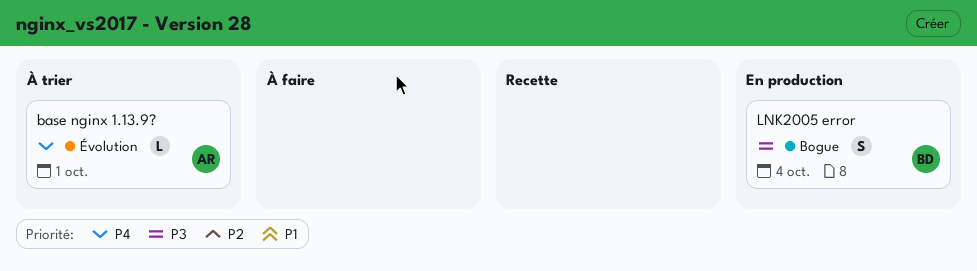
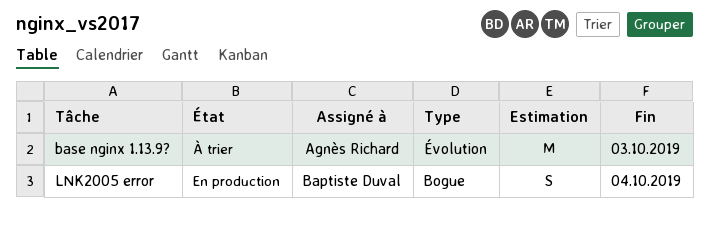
base nginx 1.13.9?, estimate: L -> M
base nginx 1.13.9?, due: Oct 1 -> Oct 3

